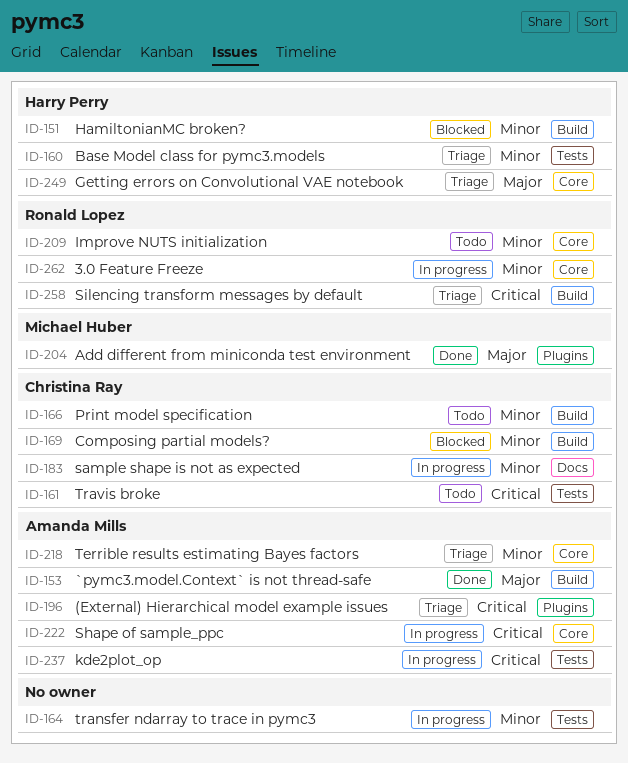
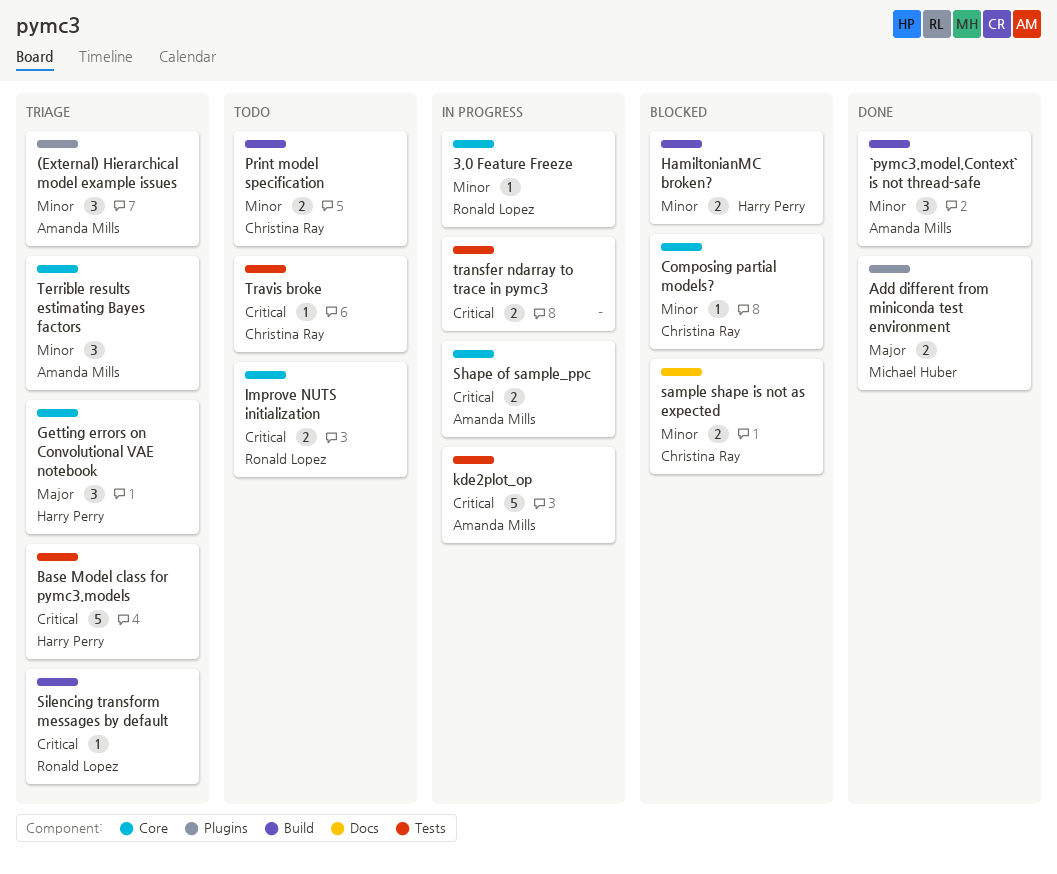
(External) Hierarchical model example issues, priority: Critical -> Minor
`pymc3.model.Context` is not thread-safe, priority: Major -> Minor
Base Model class for pymc3.models, priority: Minor -> Critical
Composing partial models?, label: Build -> Core
Improve NUTS initialization, priority: Minor -> Critical
sample shape is not as expected, status: In progress -> Blocked
transfer ndarray to trace in pymc3, priority: Minor -> Critical

